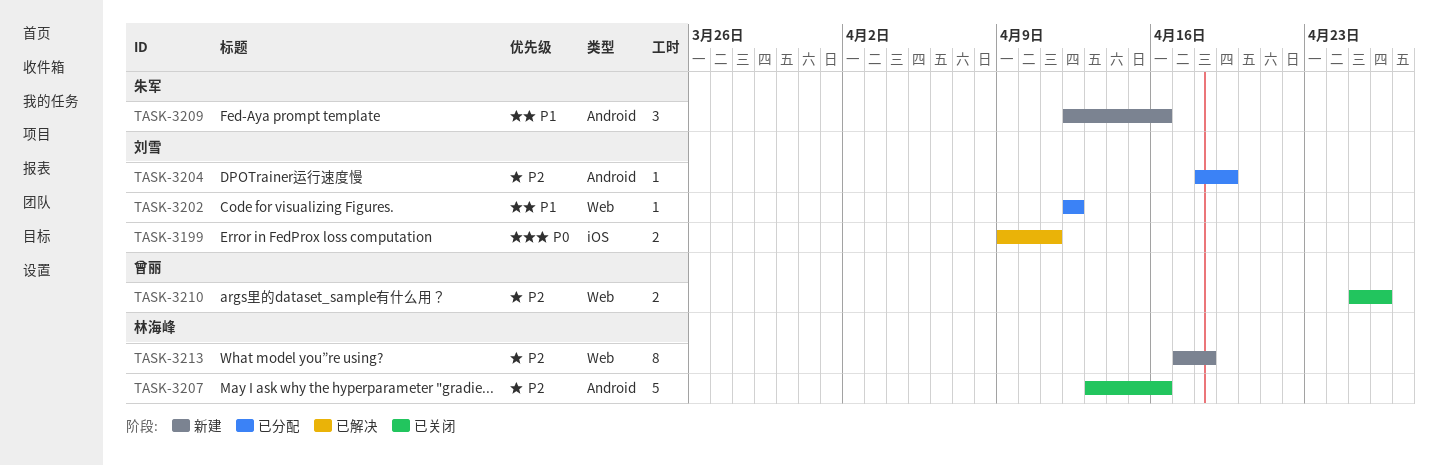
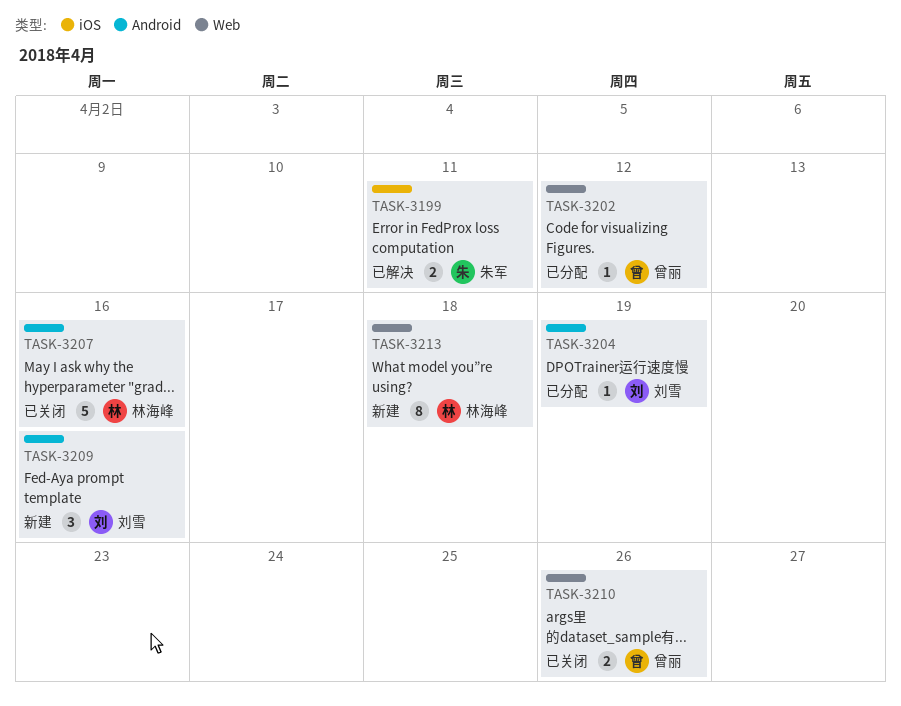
TASK-3199, owner: 刘雪 -> 朱军
TASK-3202, owner: 刘雪 -> 曾丽
TASK-3209, owner: 朱军 -> 刘雪

